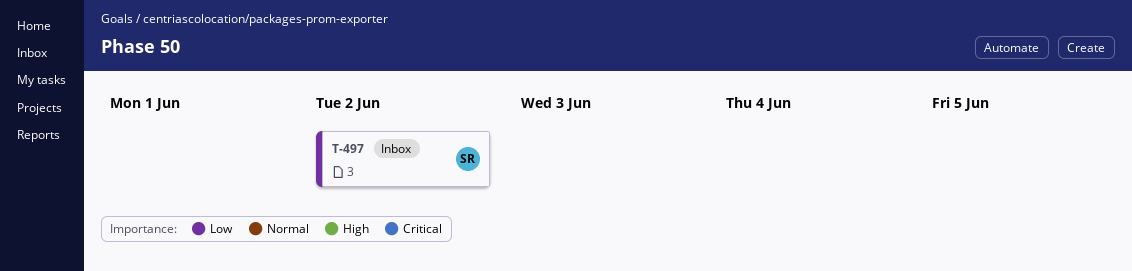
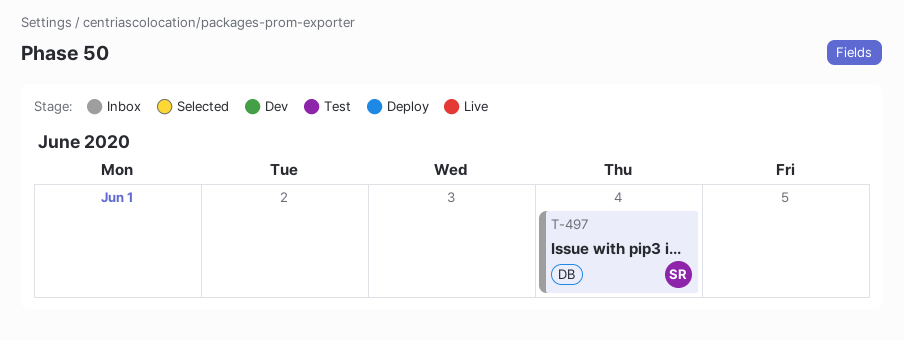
T-497, day: Jun 2 -> Jun 4

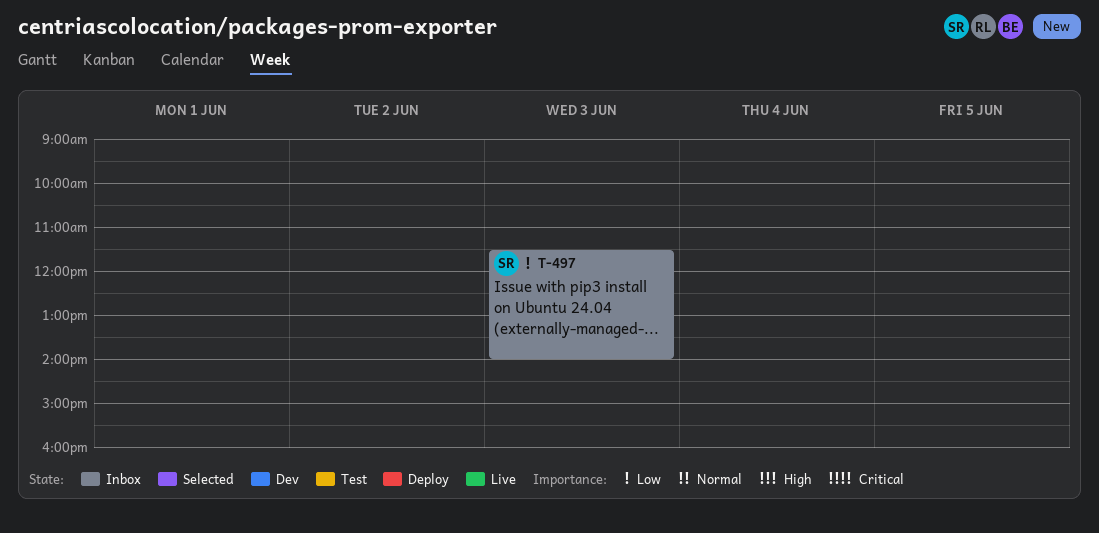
T-497, day: Jun 4 -> Jun 3

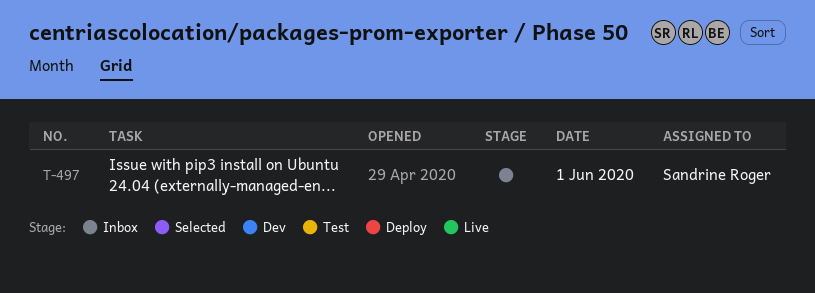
T-497, day: Jun 3 -> Jun 1

